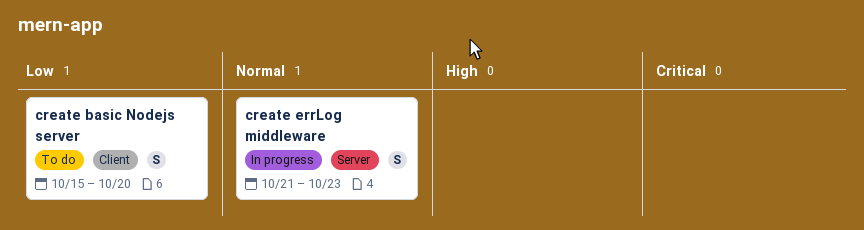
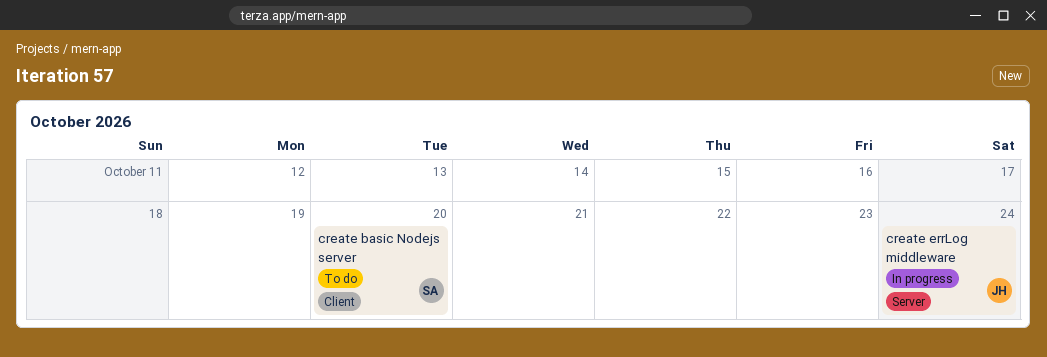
create errLog middleware, due: Oct 23 -> Oct 24

